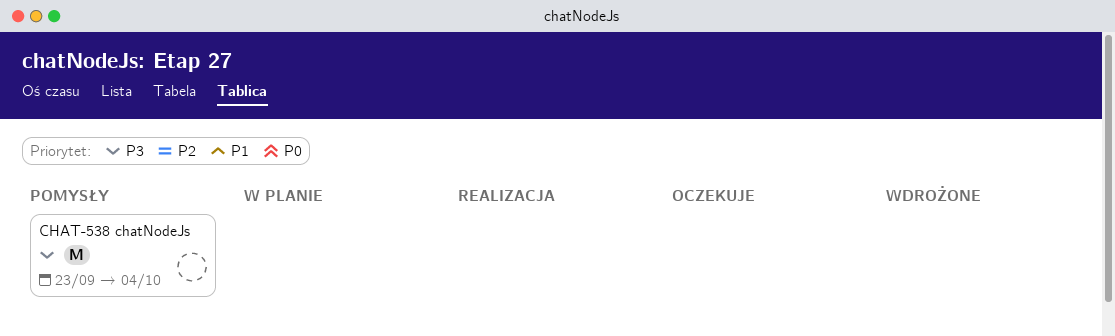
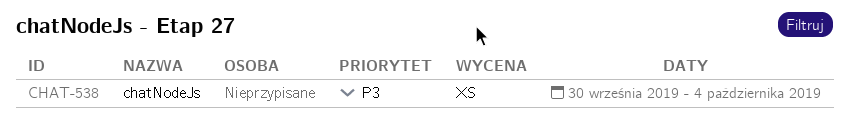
CHAT-538, estimate: M -> XS
CHAT-538, start: Sep 23 -> Sep 30

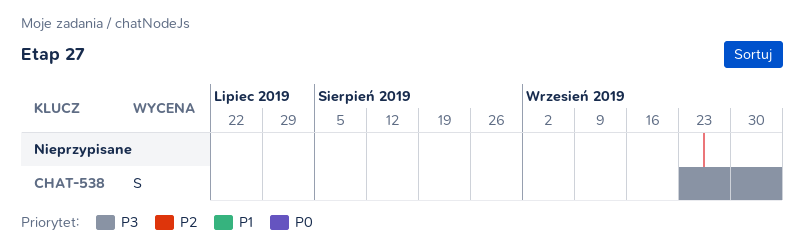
CHAT-538, estimate: XS -> S
CHAT-538, start: Sep 30 -> Sep 23

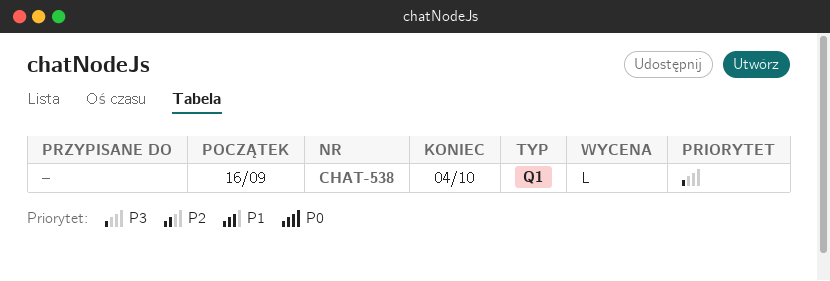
CHAT-538, estimate: S -> L
CHAT-538, start: Sep 23 -> Sep 16

